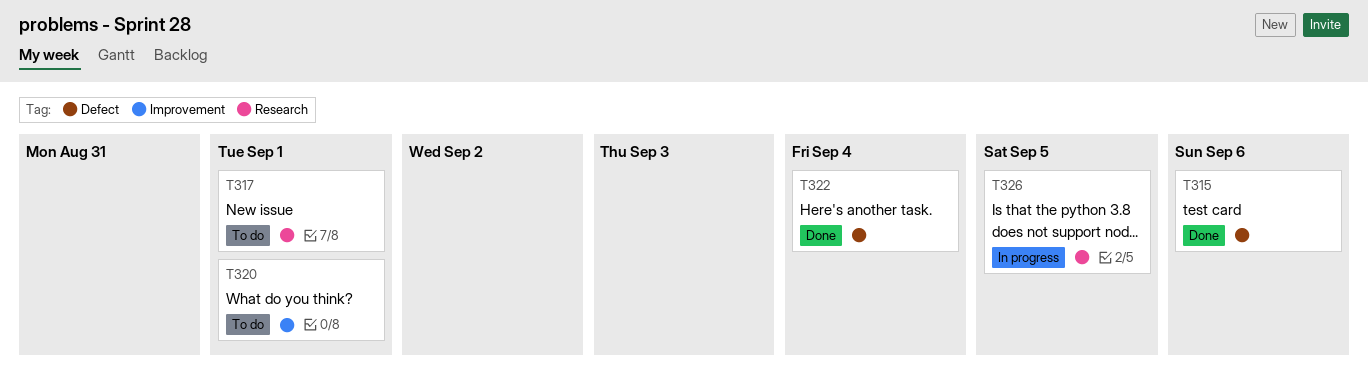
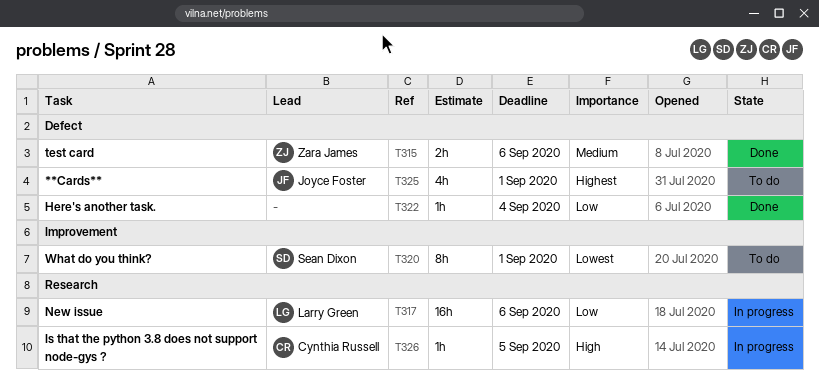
T317, status: To do -> In progress
T317, due: Sep 1 -> Sep 6
T325: none -> present

